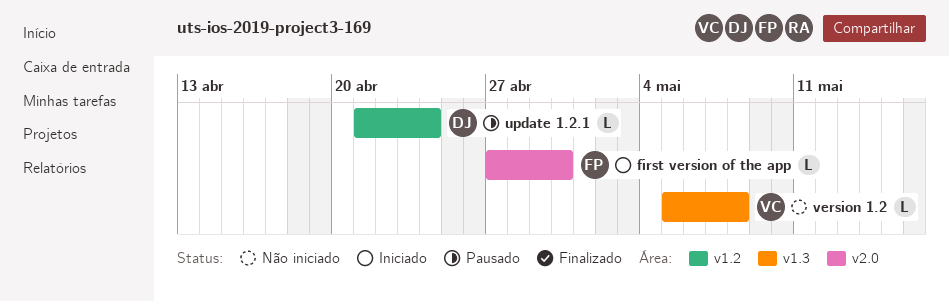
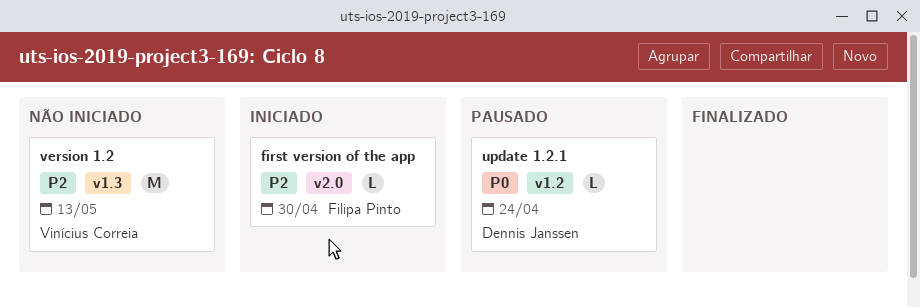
version 1.2, estimate: L -> M
version 1.2, due: May 8 -> May 13

